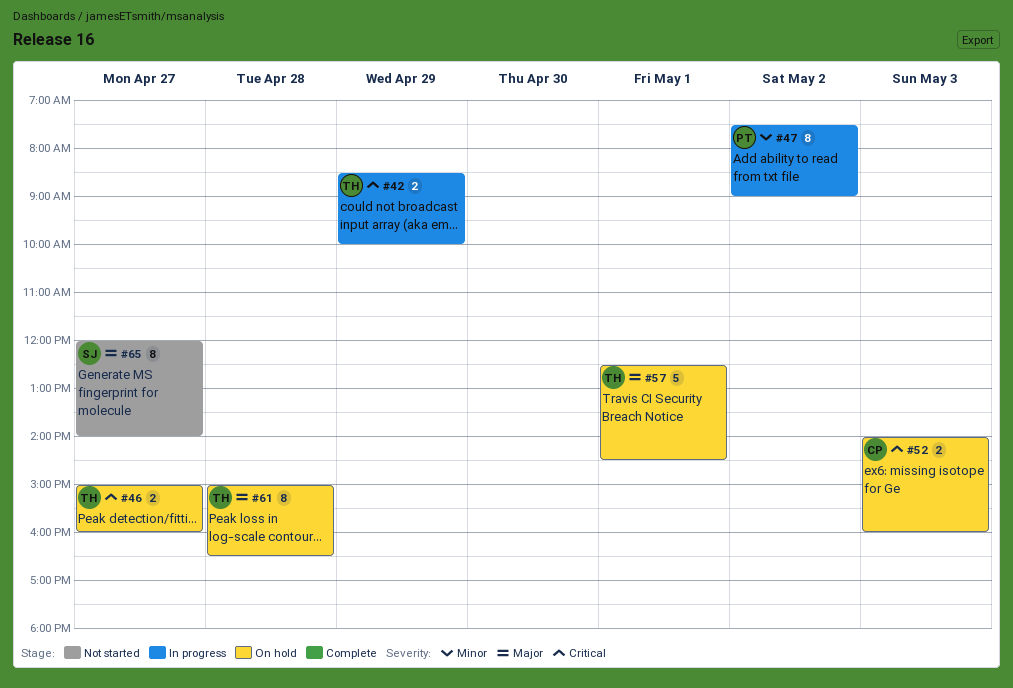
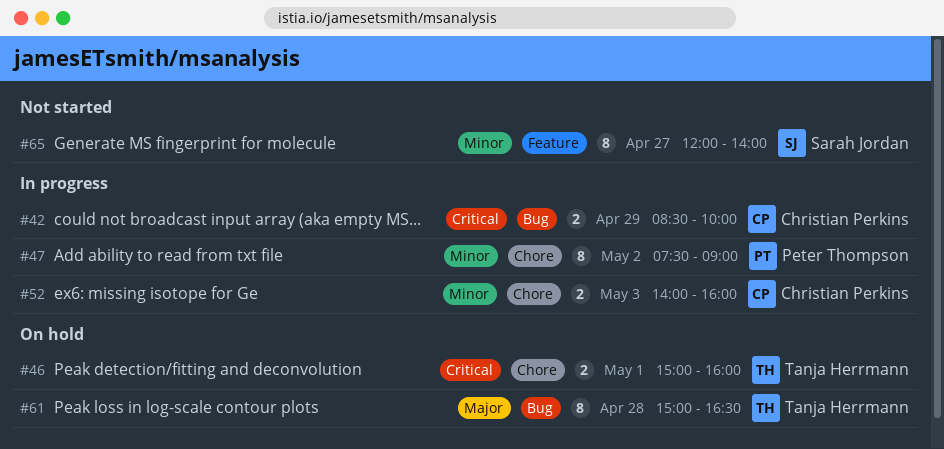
#42, owner: Tanja Herrmann -> Christian Perkins
#46, day: Apr 27 -> May 1
#52, status: On hold -> In progress
#52, priority: Critical -> Minor
#57: present -> none
#65, priority: Major -> Minor

